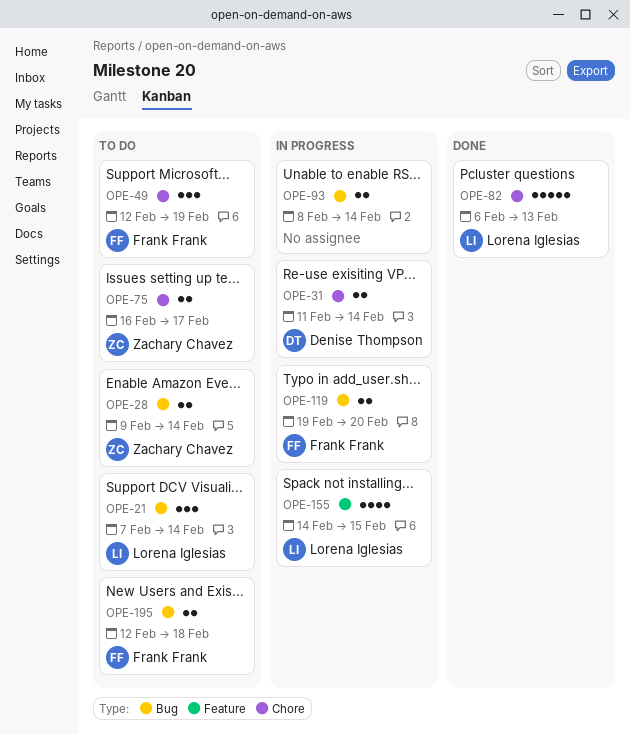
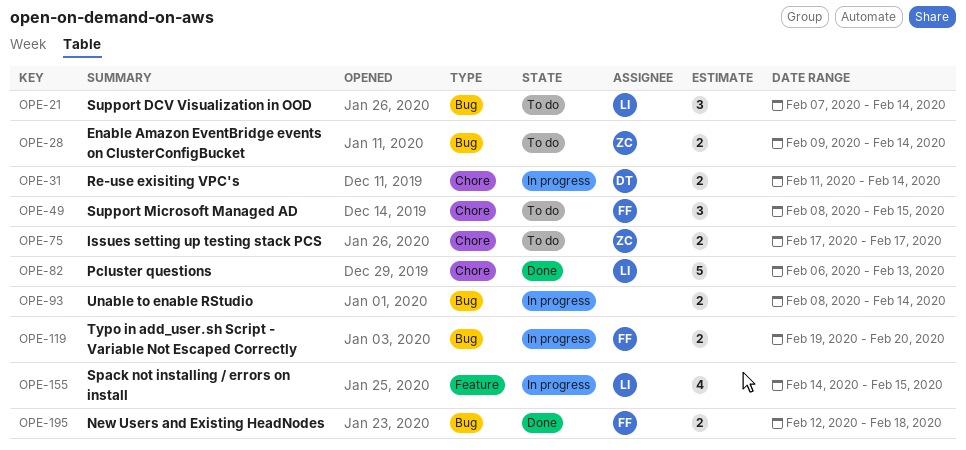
OPE-49, start: Feb 12 -> Feb 8
OPE-49, due: Feb 19 -> Feb 15
OPE-75, start: Feb 16 -> Feb 17
OPE-195, status: To do -> Done

